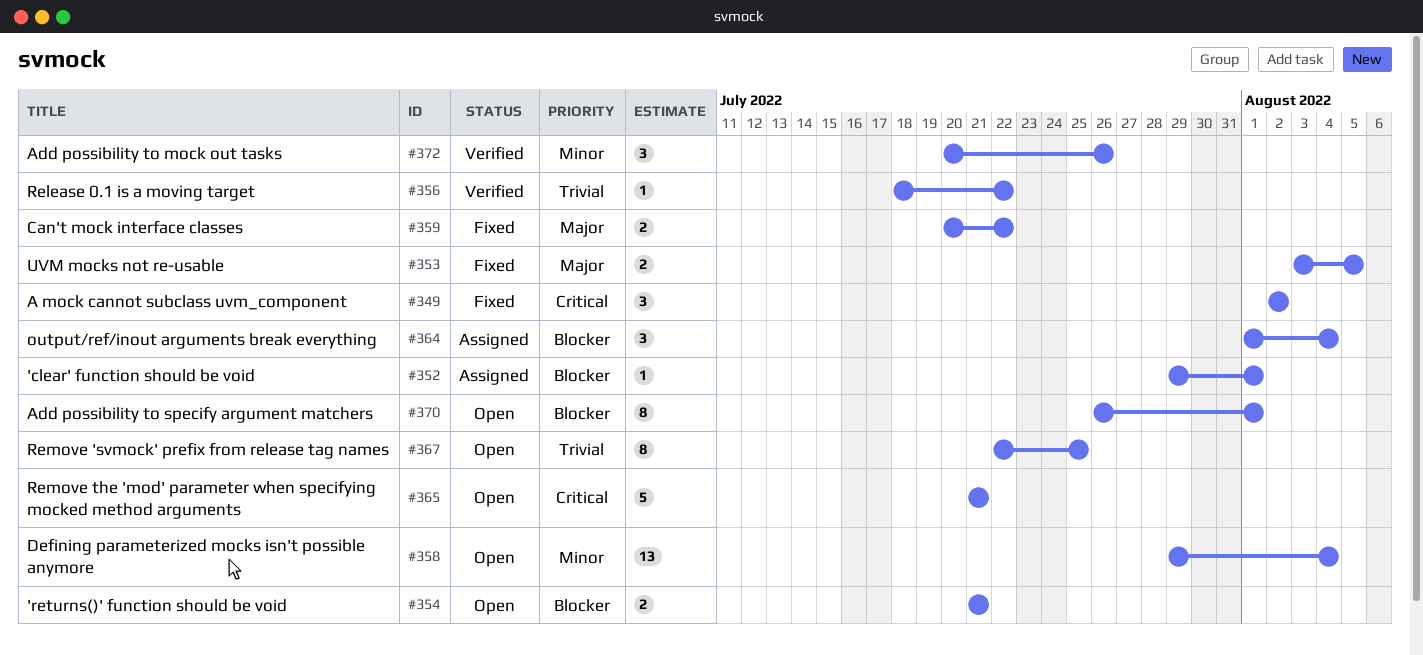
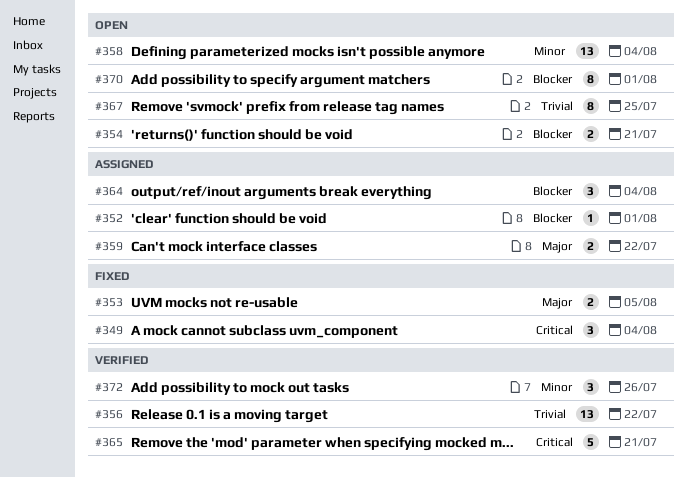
#349, due: Aug 2 -> Aug 4
#356, estimate: 1 -> 13
#359, status: Fixed -> Assigned
#365, status: Open -> Verified

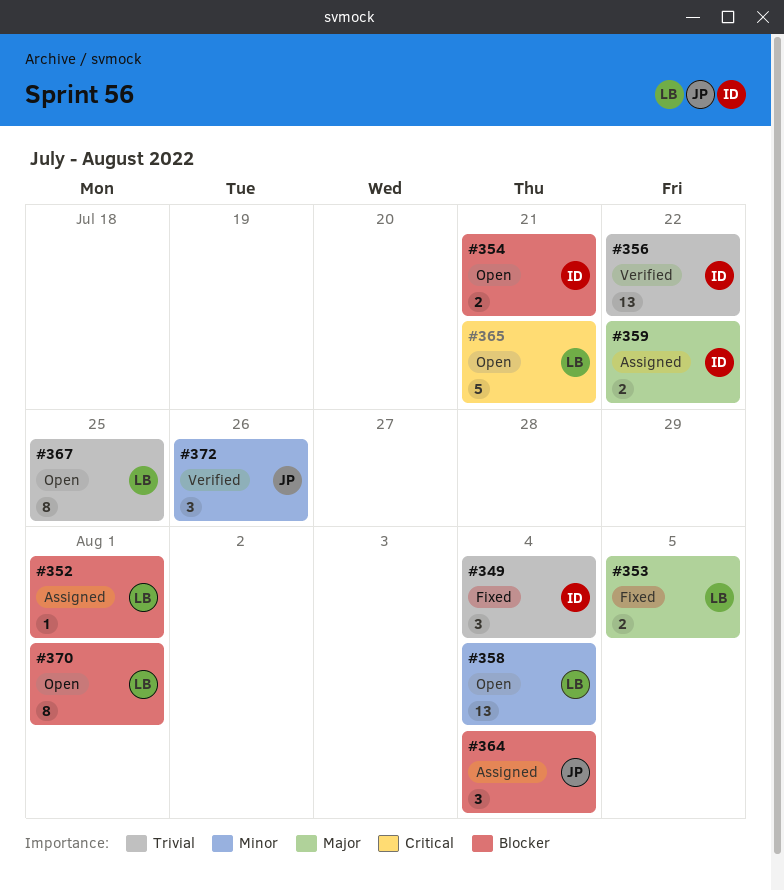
#349, priority: Critical -> Trivial
#365, status: Verified -> Open

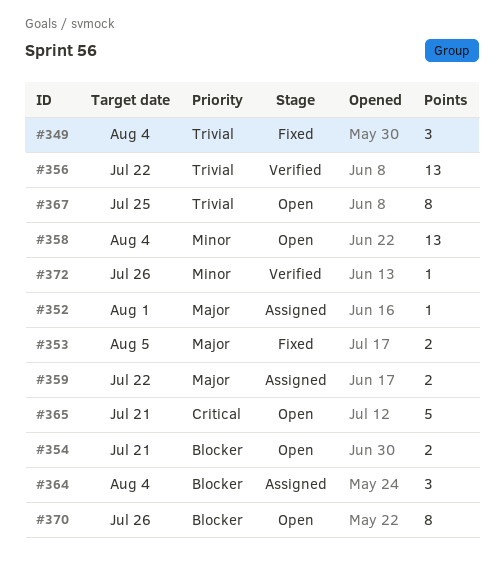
#352, priority: Blocker -> Major
#370, due: Aug 1 -> Jul 26
#372, estimate: 3 -> 1

